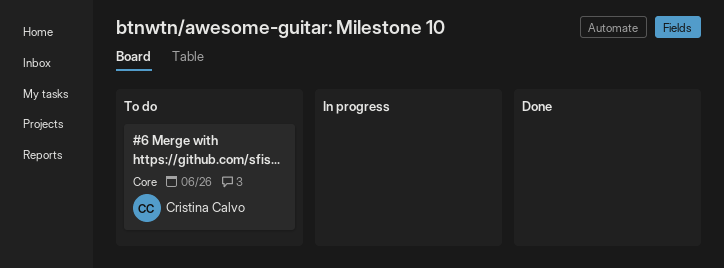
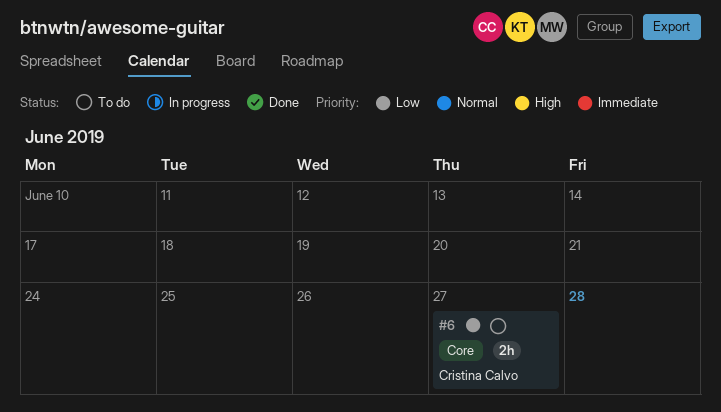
#6, due: Jun 26 -> Jun 27

